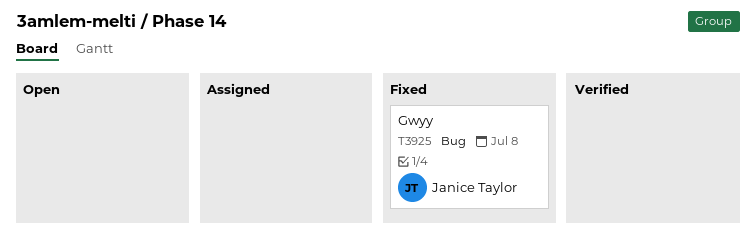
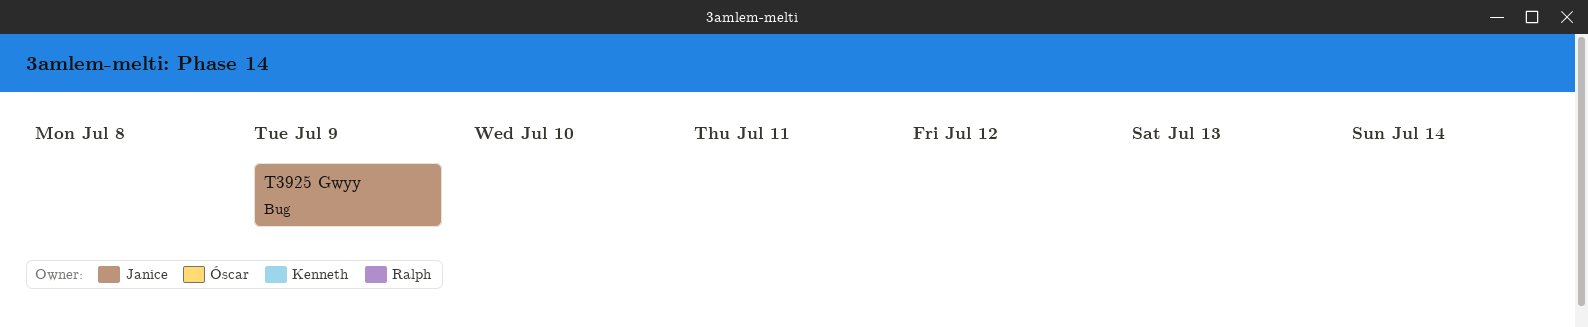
T3925, due: Jul 8 -> Jul 9

